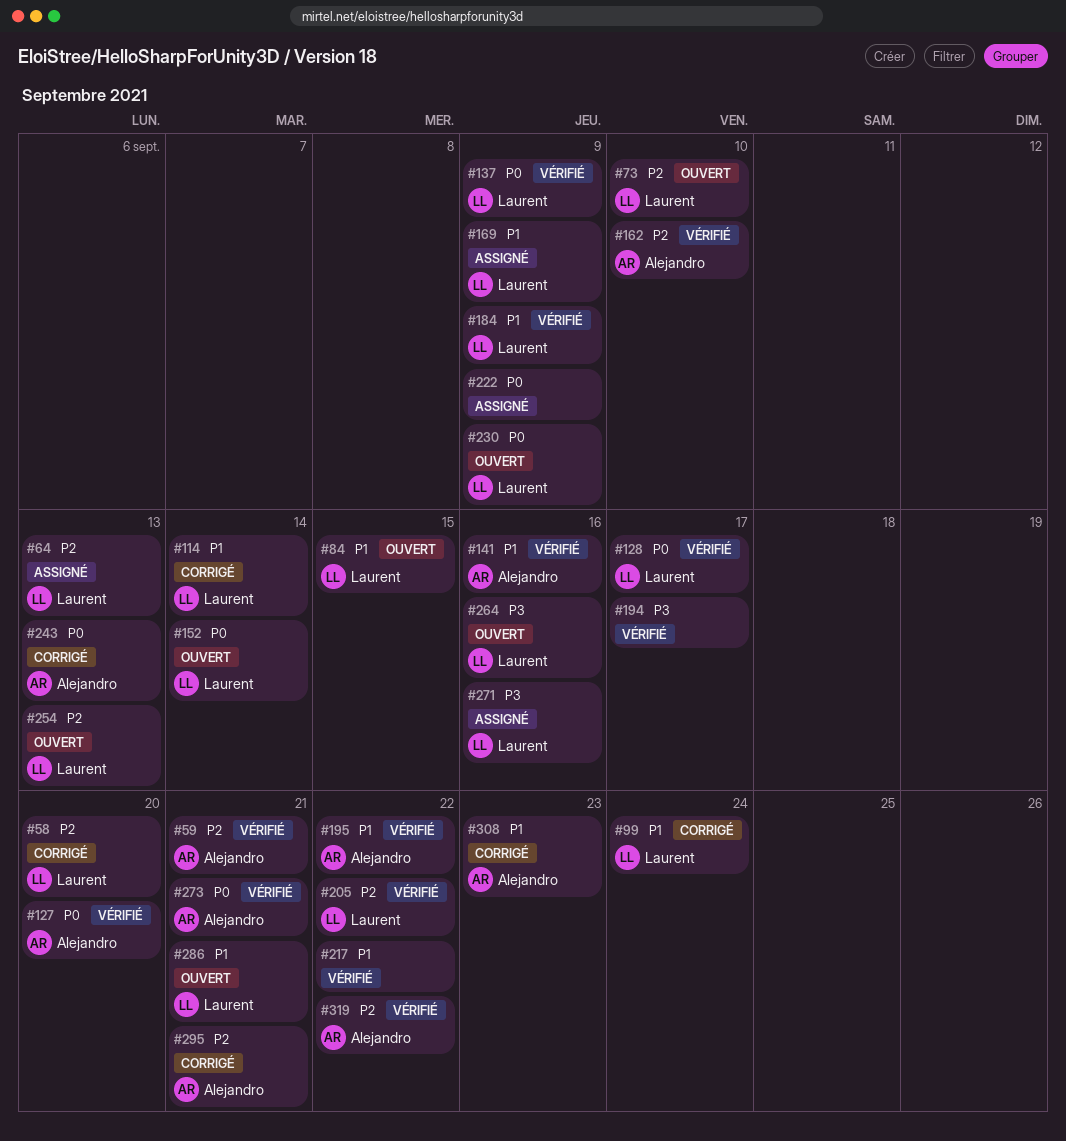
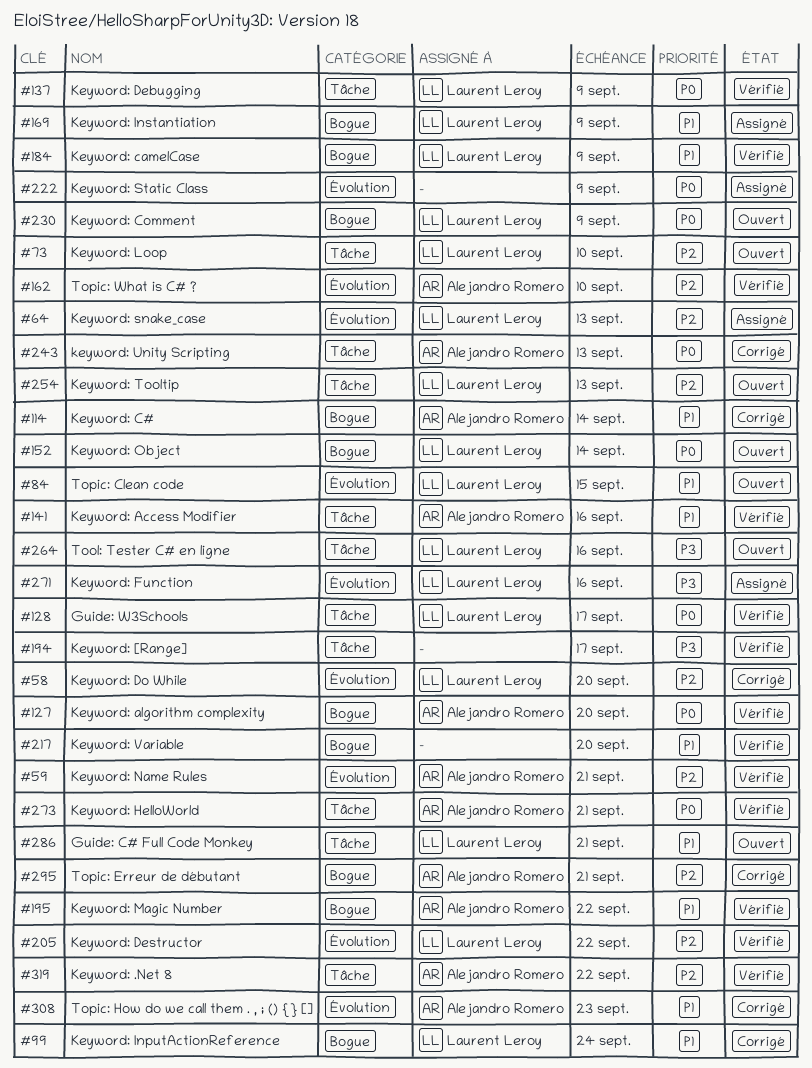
#114, owner: Laurent Leroy -> Alejandro Romero
#217, due: Sep 22 -> Sep 20

